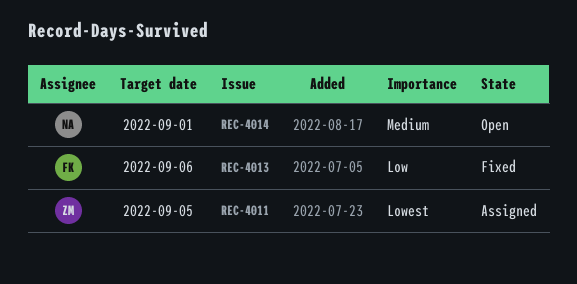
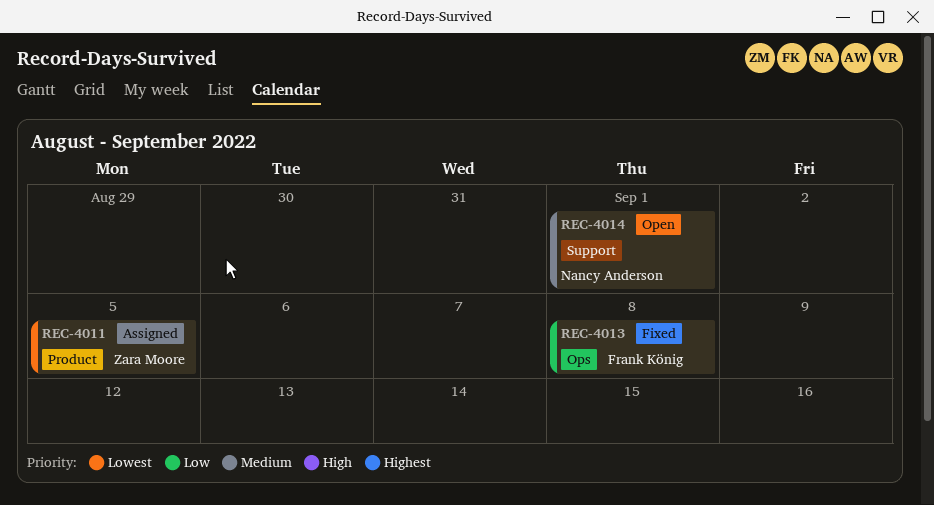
REC-4013, due: Sep 6 -> Sep 8

